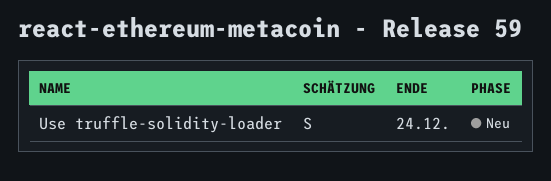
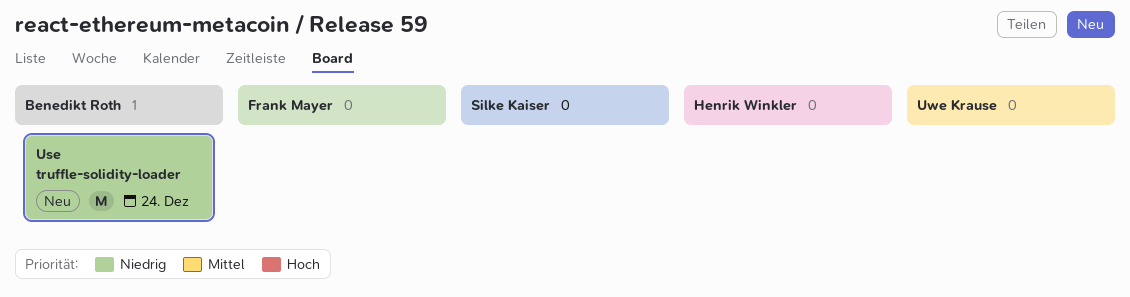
Use truffle-solidity-loader, estimate: S -> M

